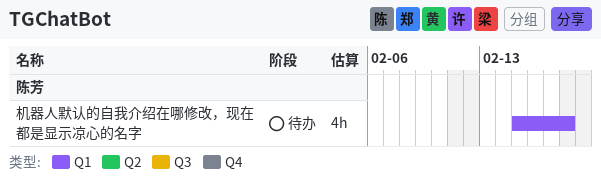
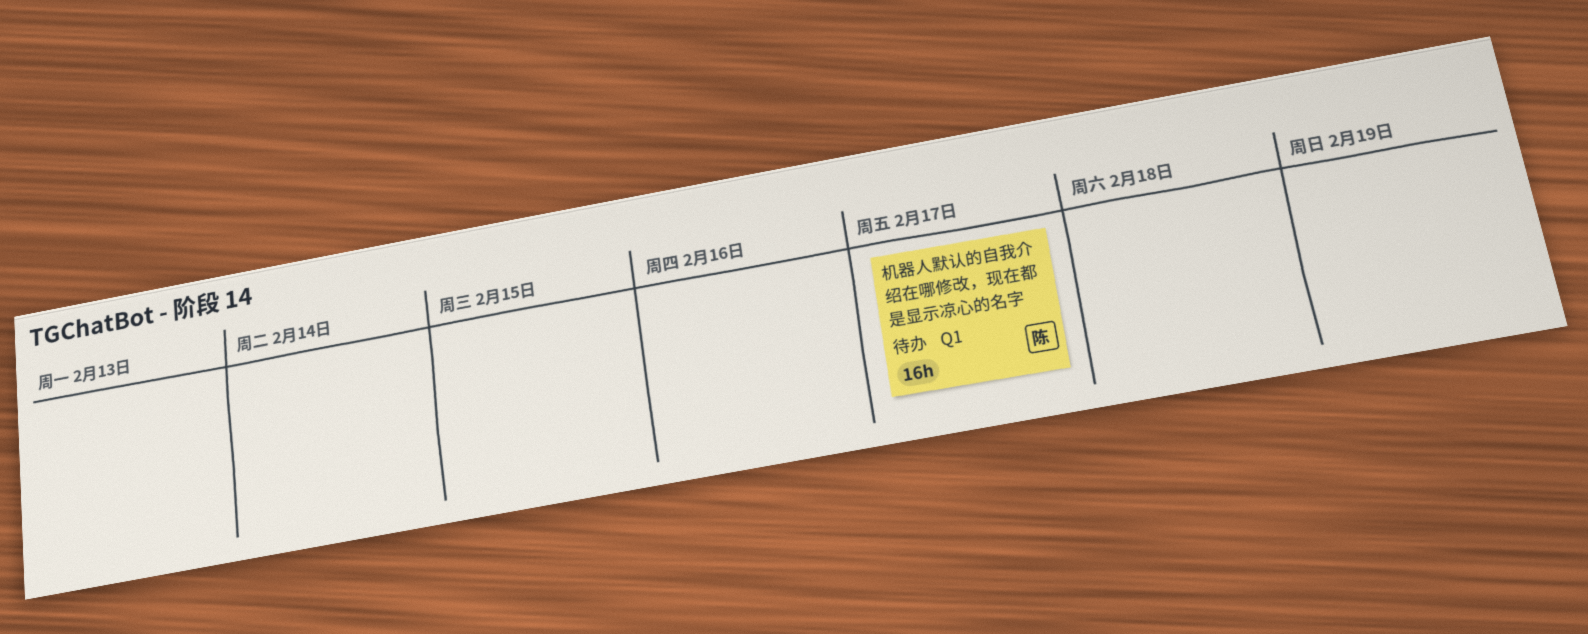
机器人默认的自我介绍在哪修改，现在都是显示凉心的名字, estimate: 4h -> 16h
机器人默认的自我介绍在哪修改，现在都是显示凉心的名字, due: Feb 18 -> Feb 17

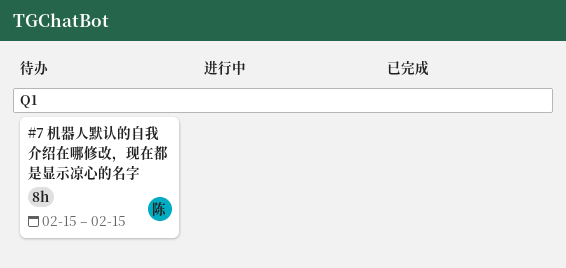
机器人默认的自我介绍在哪修改，现在都是显示凉心的名字, estimate: 16h -> 8h
机器人默认的自我介绍在哪修改，现在都是显示凉心的名字, due: Feb 17 -> Feb 15

